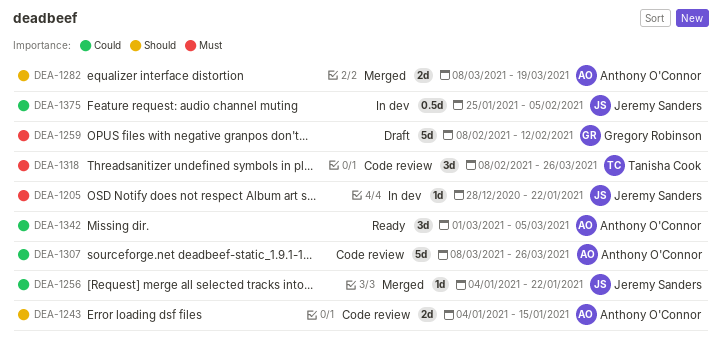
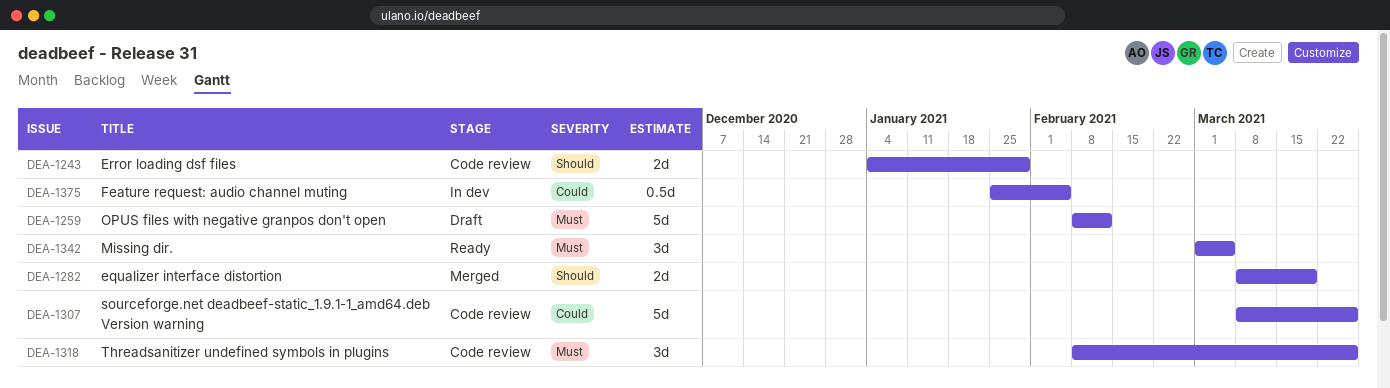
DEA-1205: present -> none
DEA-1243, due: Jan 15 -> Jan 29
DEA-1256: present -> none
DEA-1342, priority: Could -> Must

